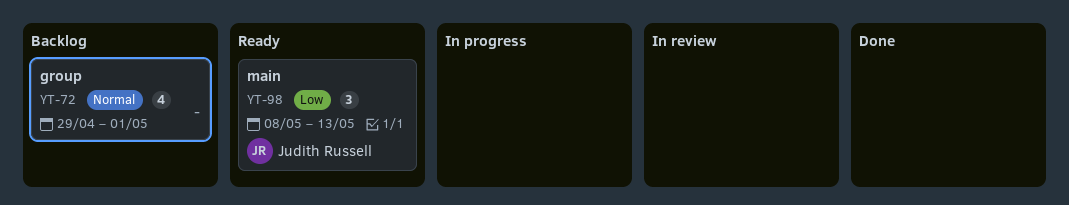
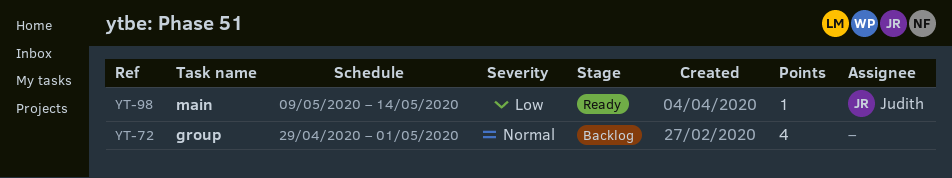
YT-98, estimate: 3 -> 1
YT-98, start: May 8 -> May 9
YT-98, due: May 13 -> May 14

